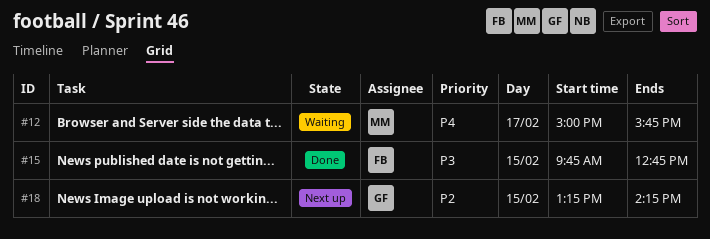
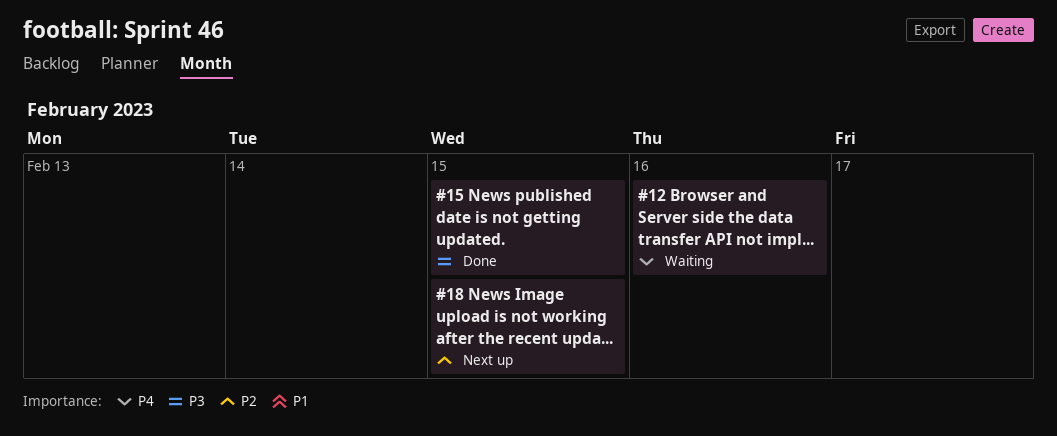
#12, day: Feb 17 -> Feb 16

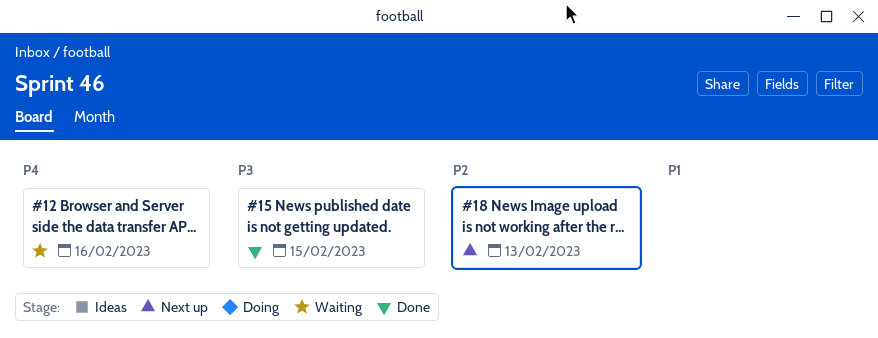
#18, day: Feb 15 -> Feb 13

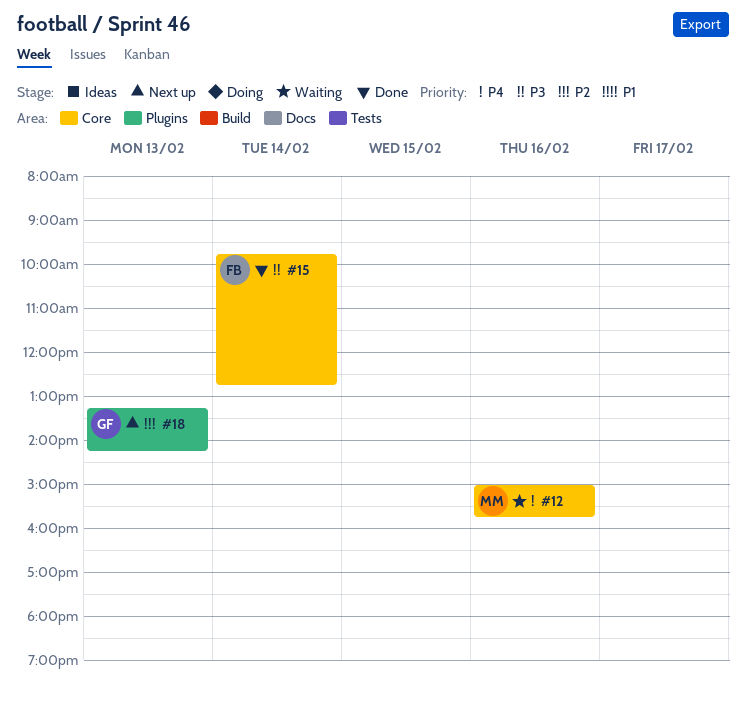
#15, day: Feb 15 -> Feb 14

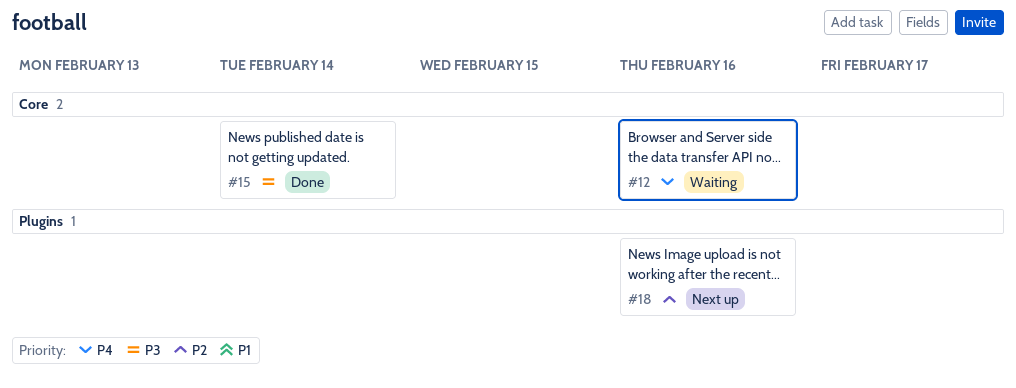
#18, day: Feb 13 -> Feb 16

